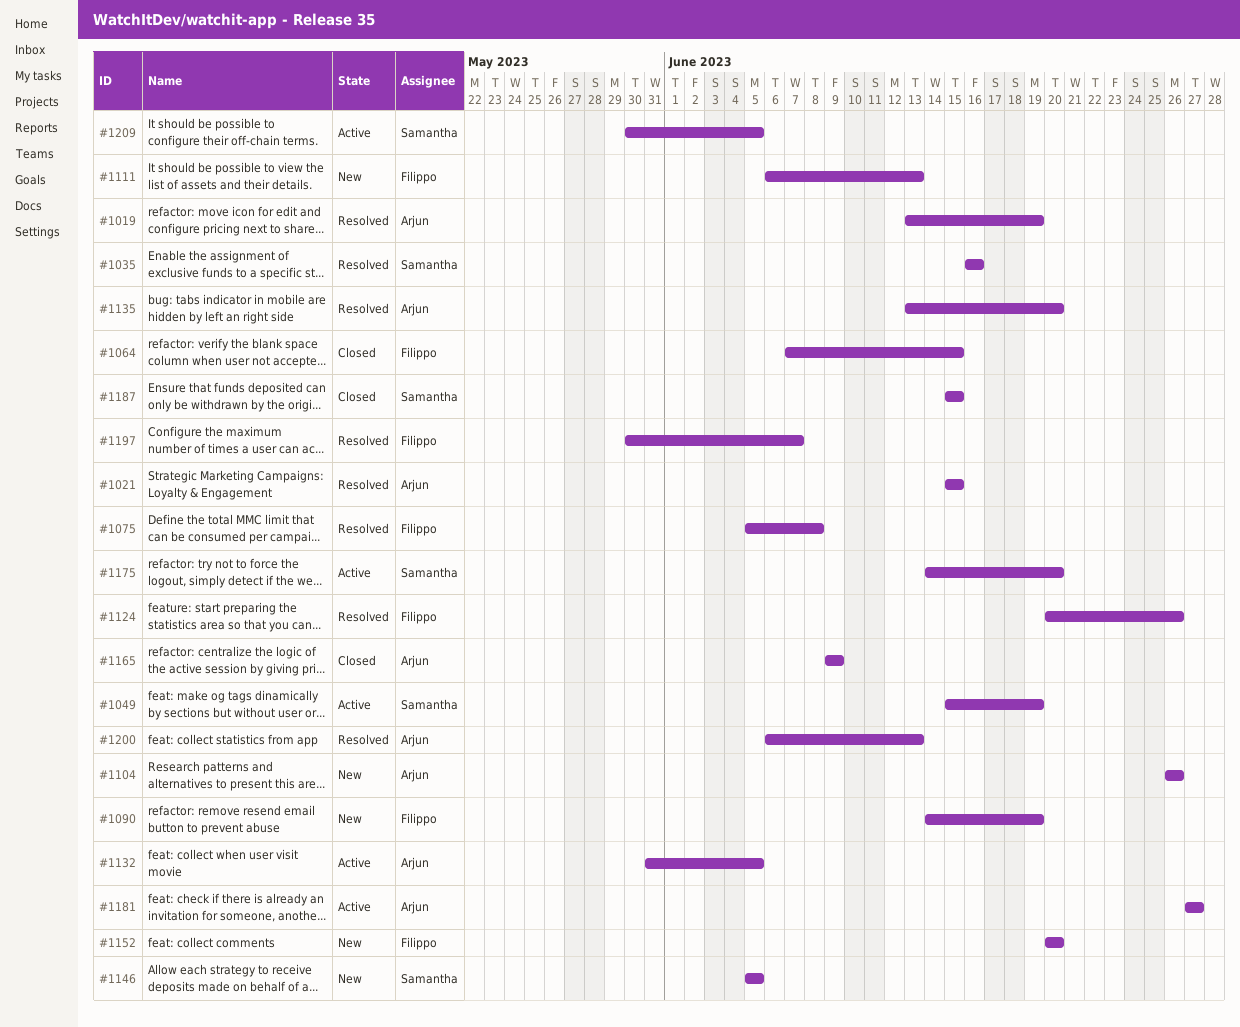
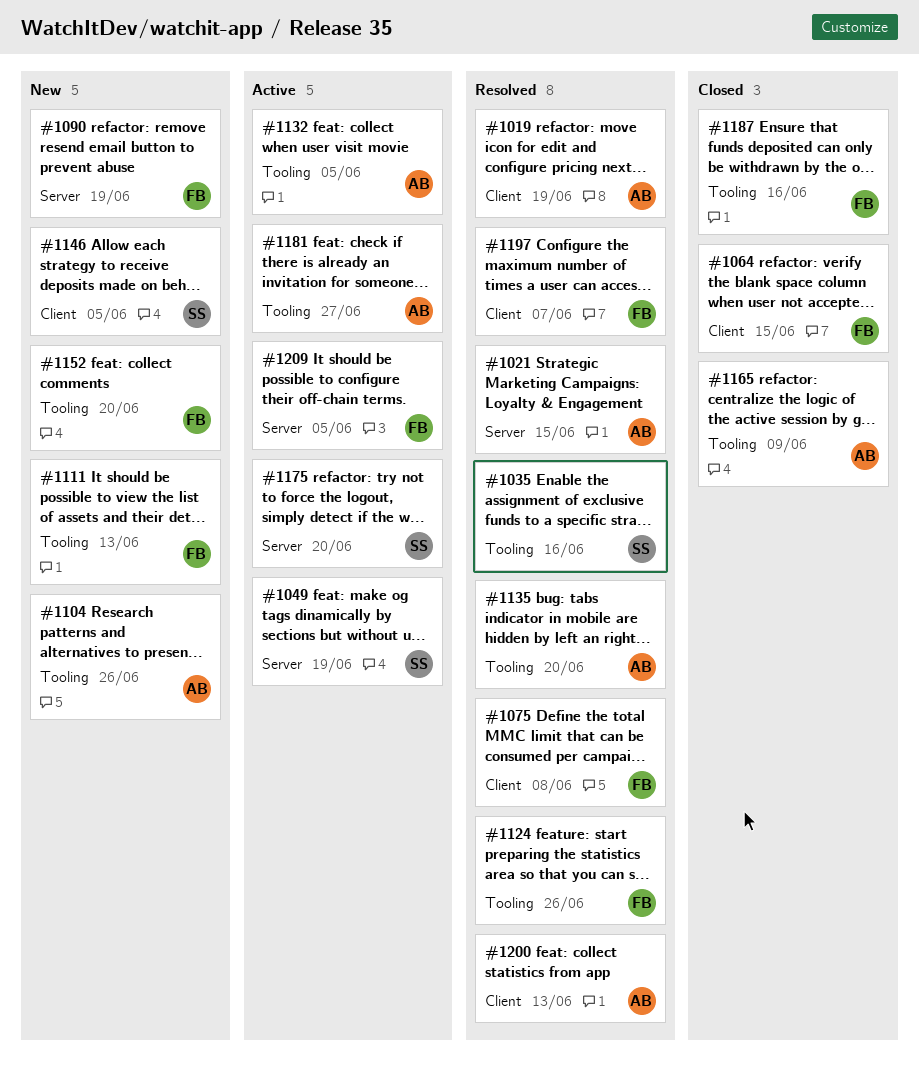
#1187, owner: Samantha -> Filippo
#1187, due: Jun 15 -> Jun 16
#1209, owner: Samantha -> Filippo

